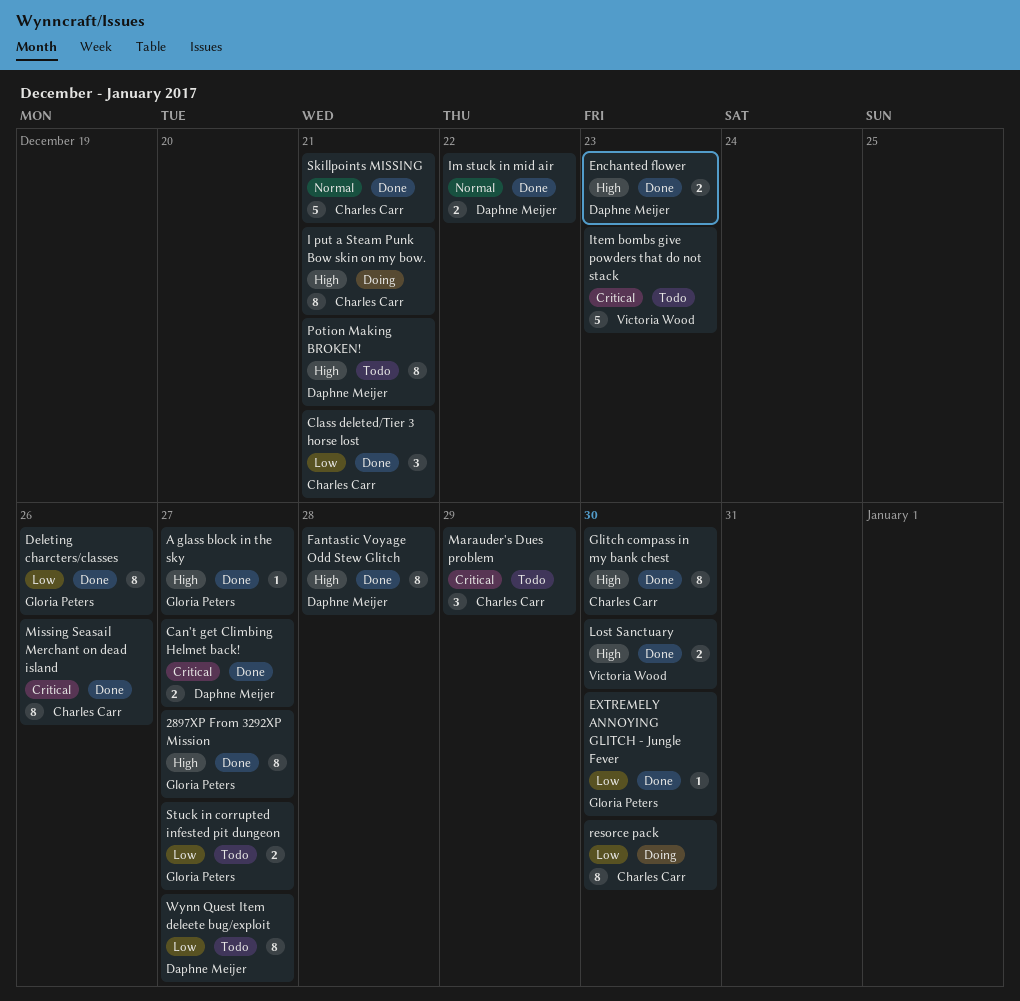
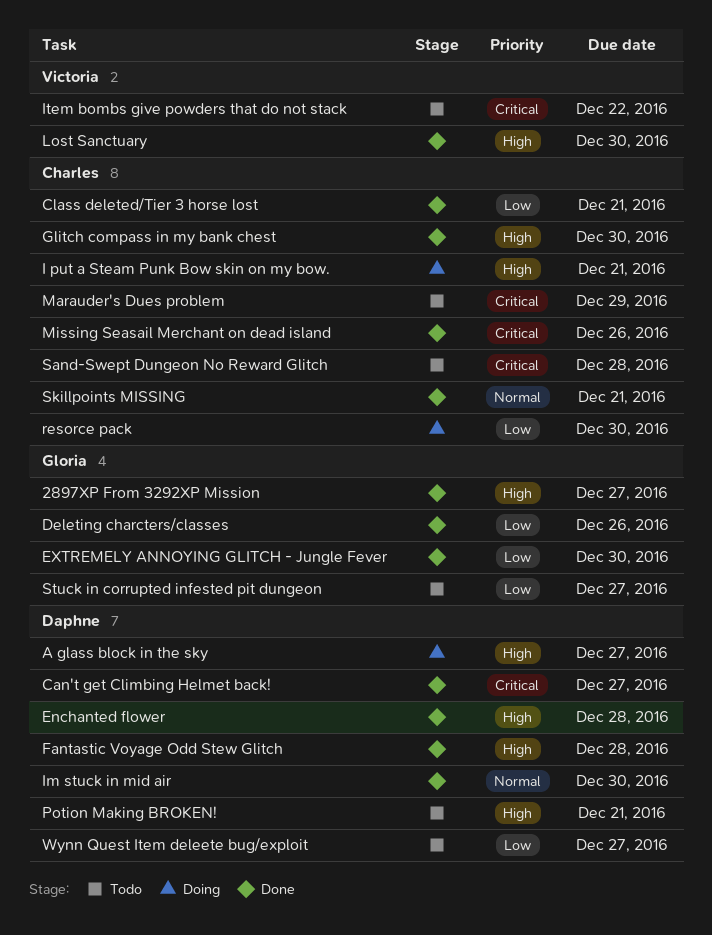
A glass block in the sky, status: Done -> Doing
A glass block in the sky, owner: Gloria Peters -> Daphne Meijer
Enchanted flower, due: Dec 23 -> Dec 28
Im stuck in mid air, due: Dec 22 -> Dec 30
Item bombs give powders that do not stack, due: Dec 23 -> Dec 22
Sand-Swept Dungeon No Reward Glitch: none -> present

